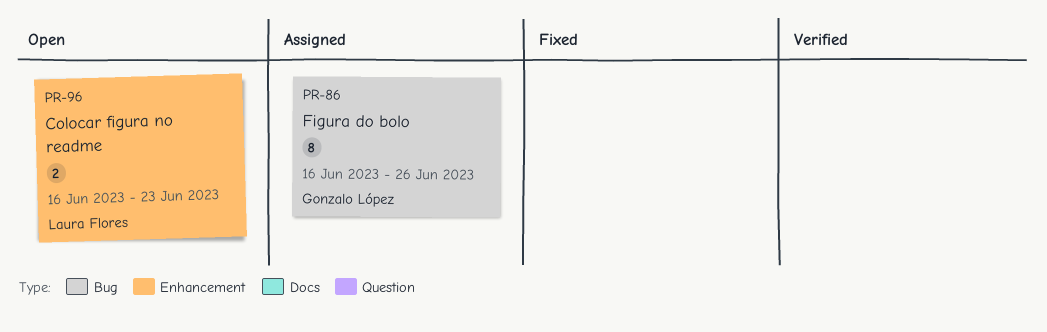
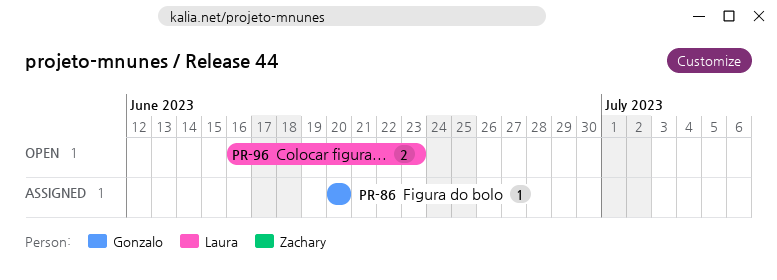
PR-86, estimate: 8 -> 1
PR-86, start: Jun 16 -> Jun 20
PR-86, due: Jun 26 -> Jun 20

